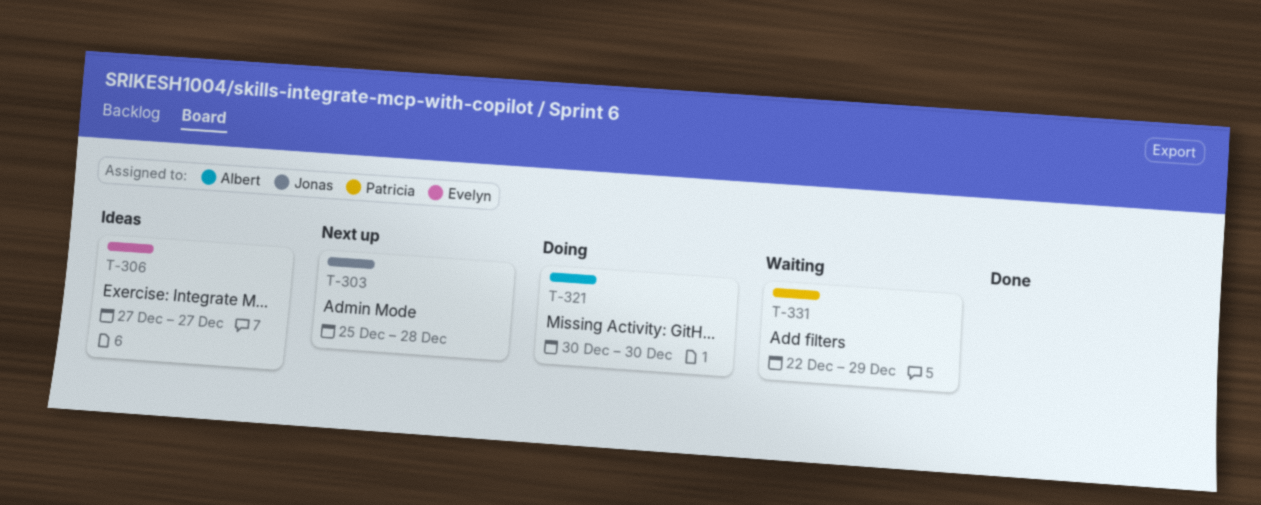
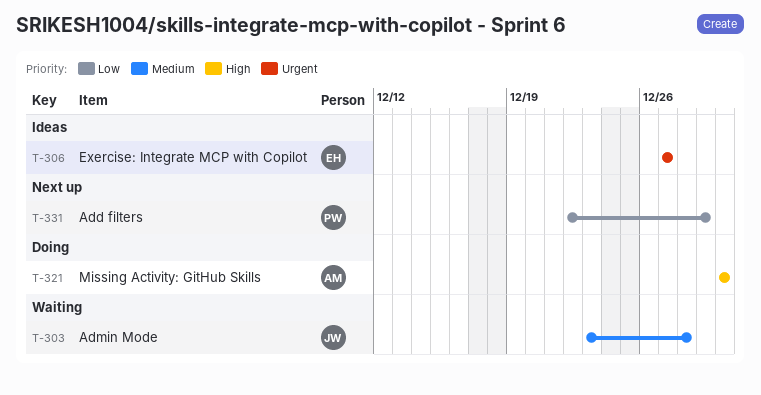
T-303, status: Next up -> Waiting
T-303, start: Dec 25 -> Dec 23
T-331, status: Waiting -> Next up

